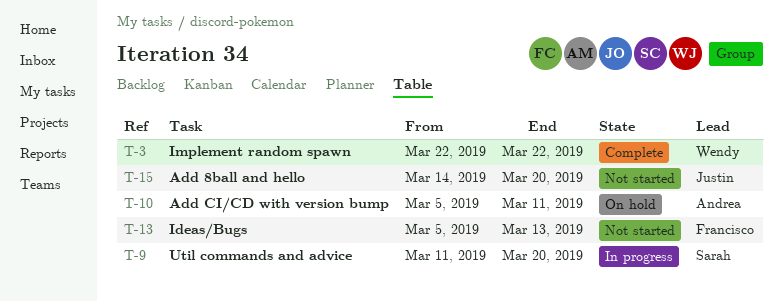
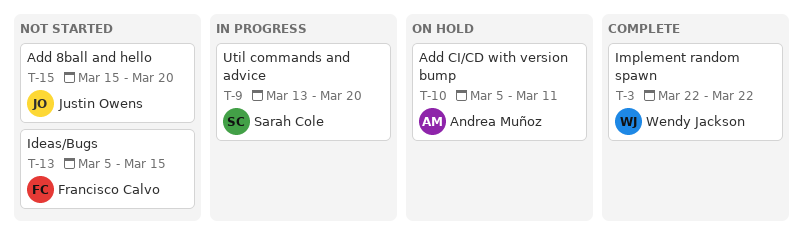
T-9, start: Mar 11 -> Mar 13
T-13, due: Mar 13 -> Mar 15
T-15, start: Mar 14 -> Mar 15

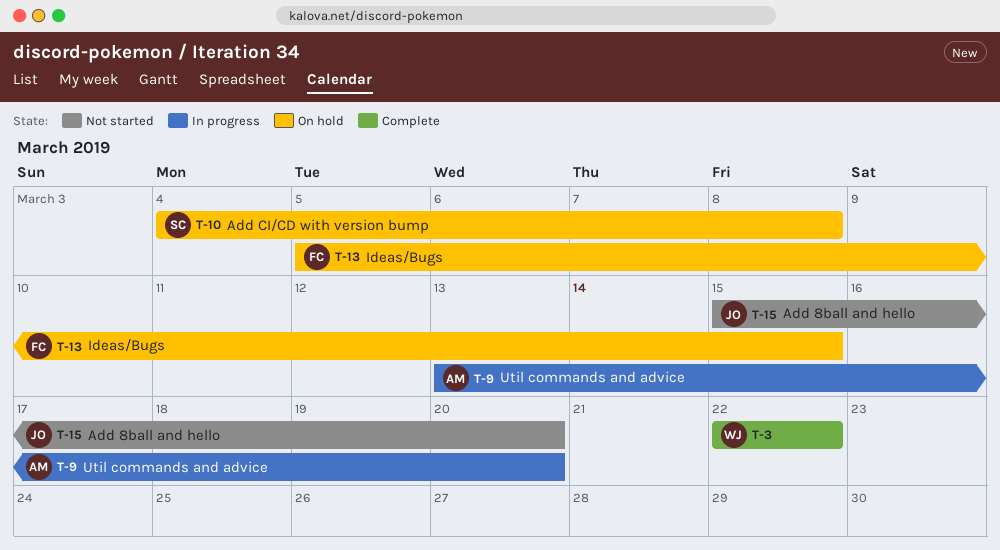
T-9, owner: Sarah Cole -> Andrea Muñoz
T-10, owner: Andrea Muñoz -> Sarah Cole
T-10, start: Mar 5 -> Mar 4
T-10, due: Mar 11 -> Mar 8
T-13, status: Not started -> On hold

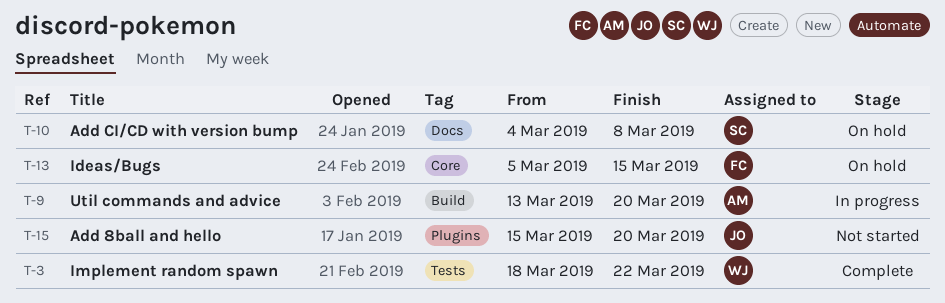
T-3, start: Mar 22 -> Mar 18

